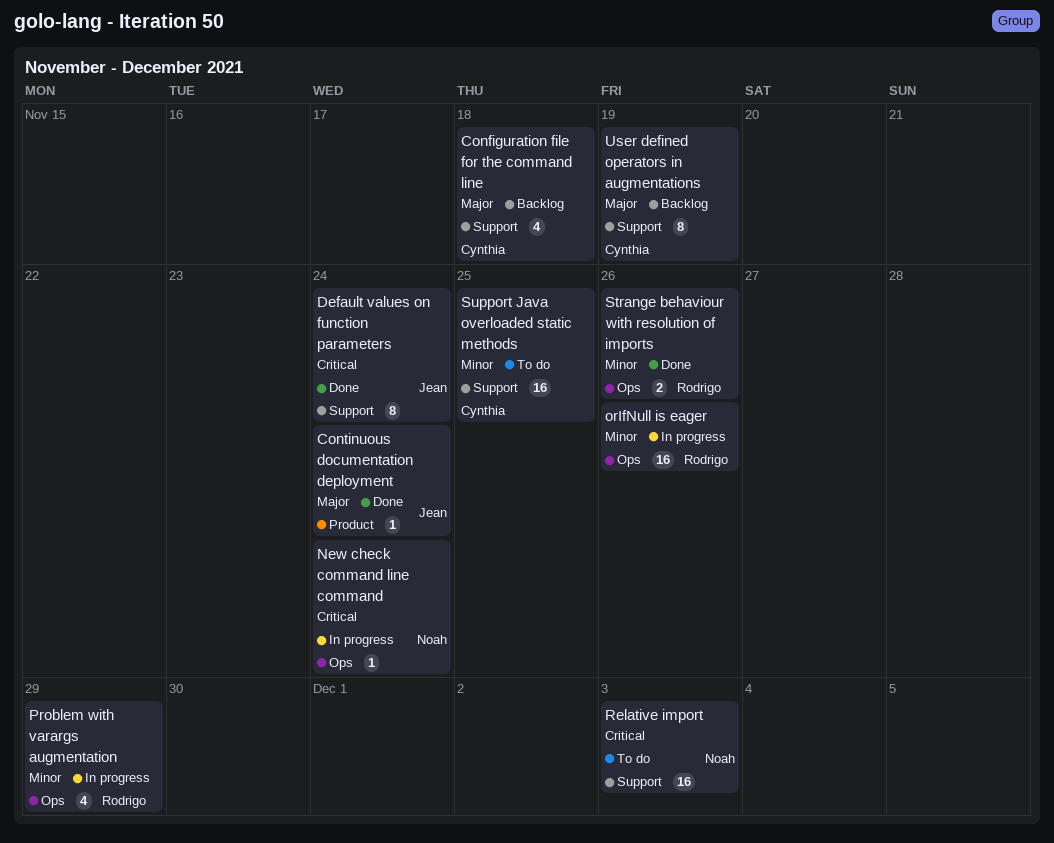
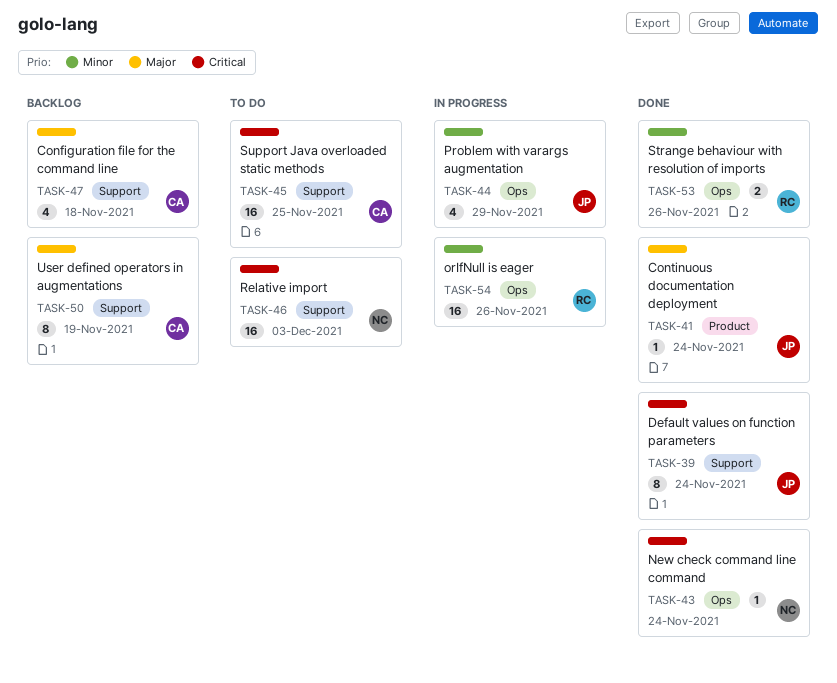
New check command line command, status: In progress -> Done
Problem with varargs augmentation, owner: Rodrigo -> Jean
Support Java overloaded static methods, priority: Minor -> Critical

